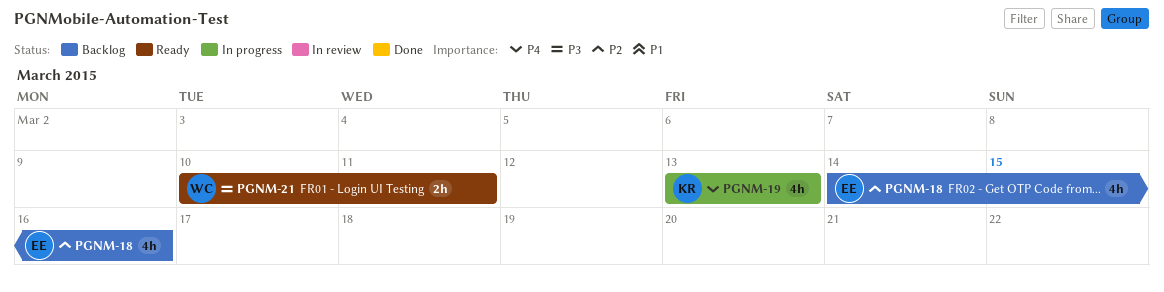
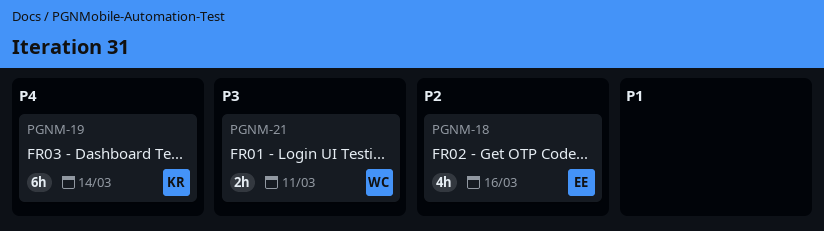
PGNM-19, estimate: 4h -> 6h
PGNM-19, due: Mar 13 -> Mar 14

